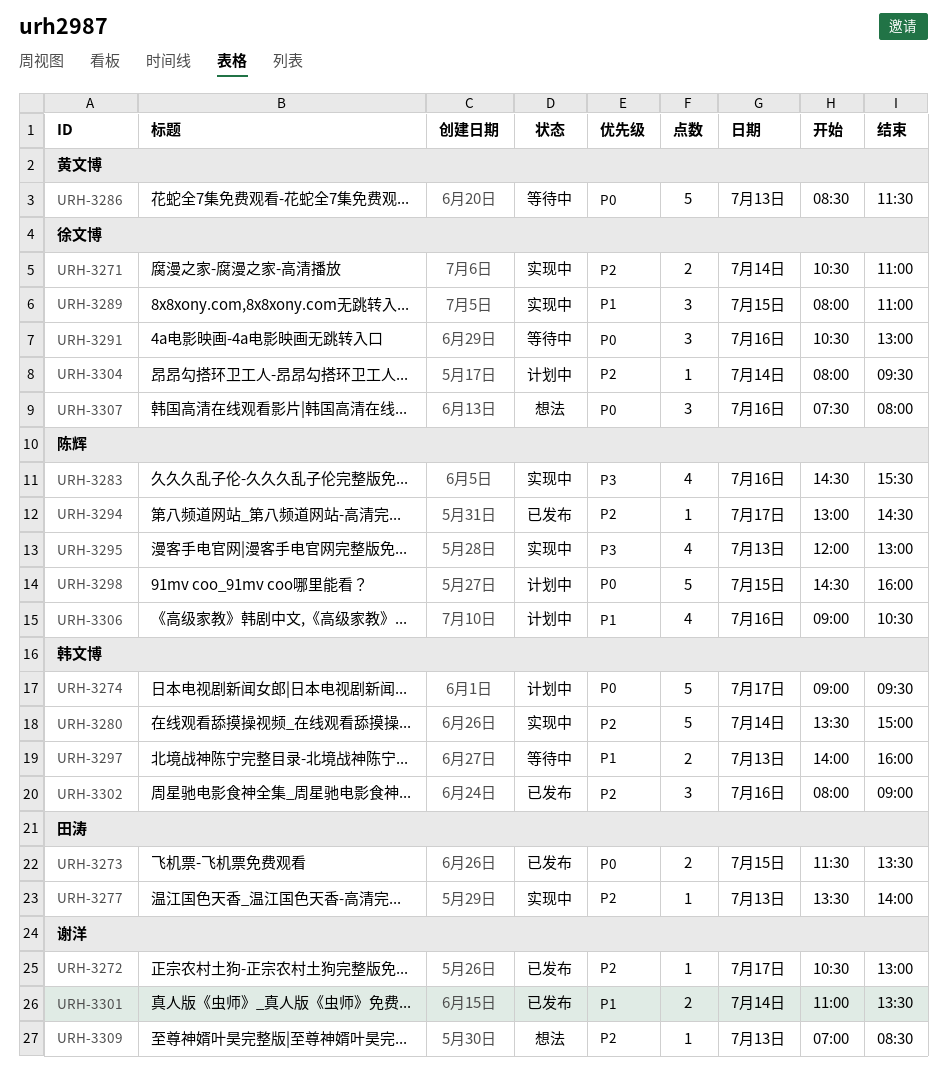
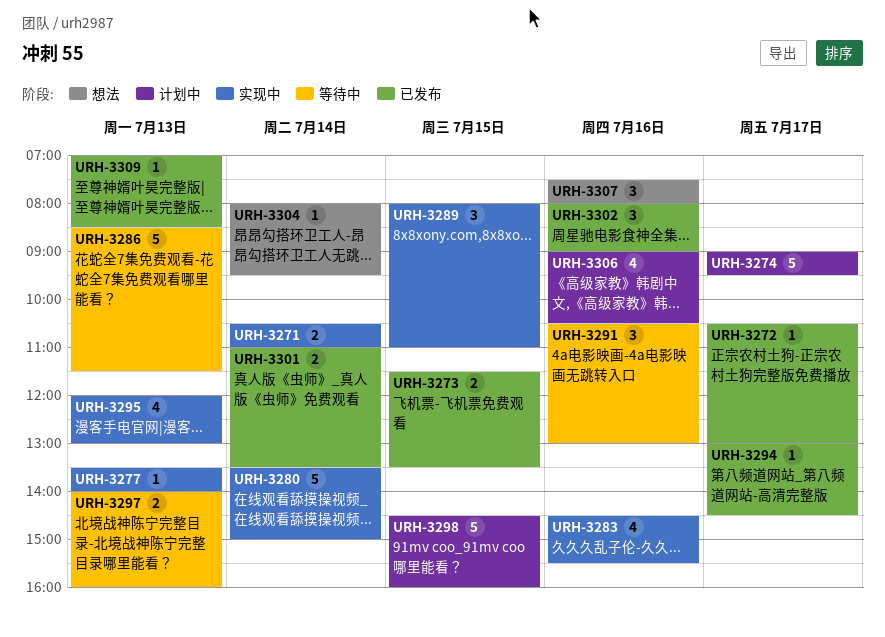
URH-3304, status: 计划中 -> 想法
URH-3309, status: 想法 -> 已发布

